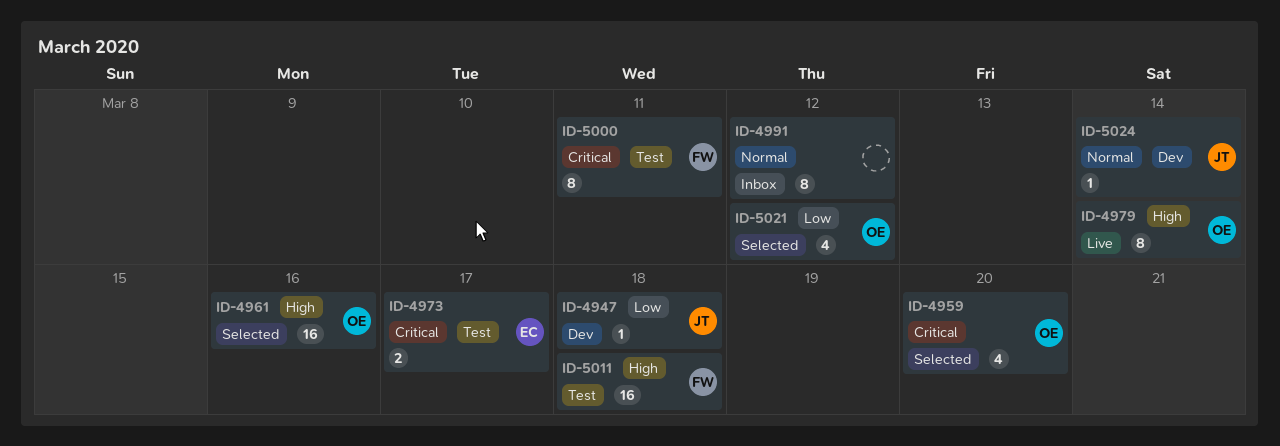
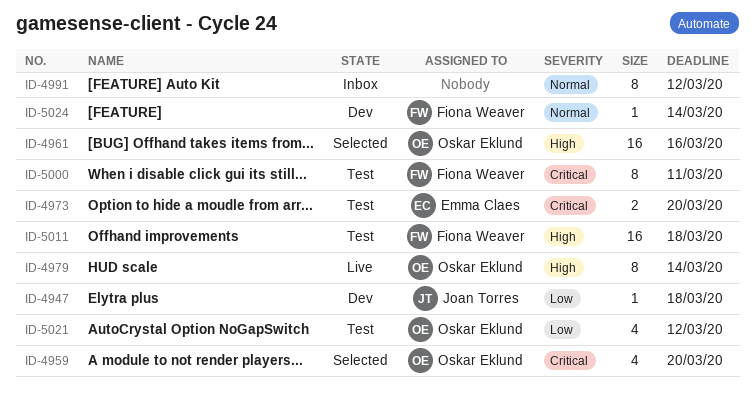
ID-4973, due: Mar 17 -> Mar 20
ID-5021, status: Selected -> Test
ID-5024, owner: Joan Torres -> Fiona Weaver

